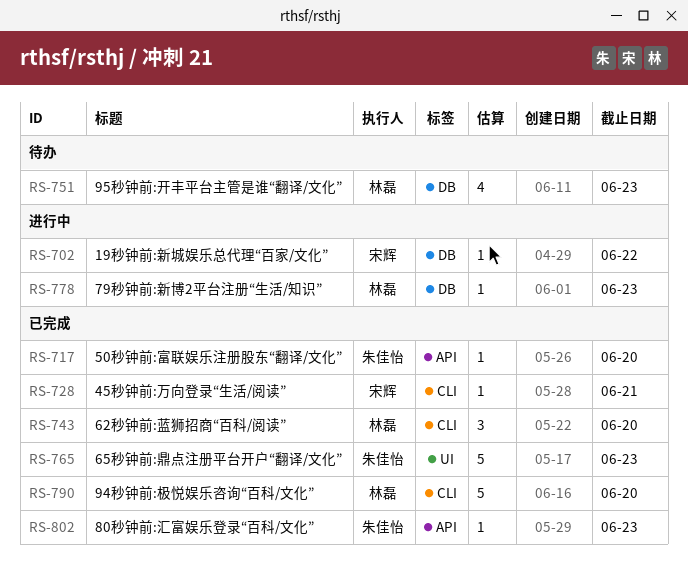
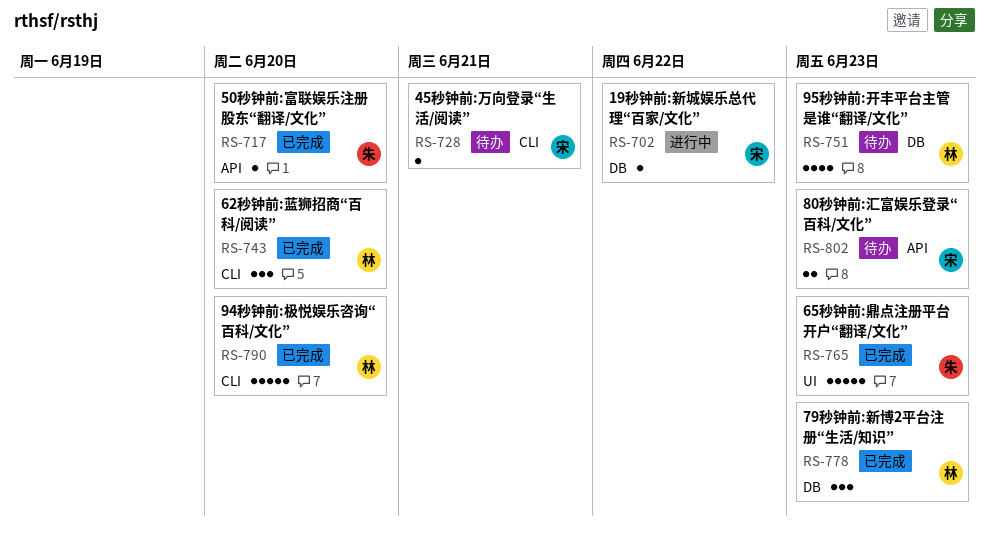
RS-728, status: 已完成 -> 待办
RS-778, status: 进行中 -> 已完成
RS-778, estimate: 1 -> 3
RS-802, status: 已完成 -> 待办
RS-802, owner: 朱佳怡 -> 宋辉
RS-802, estimate: 1 -> 2

